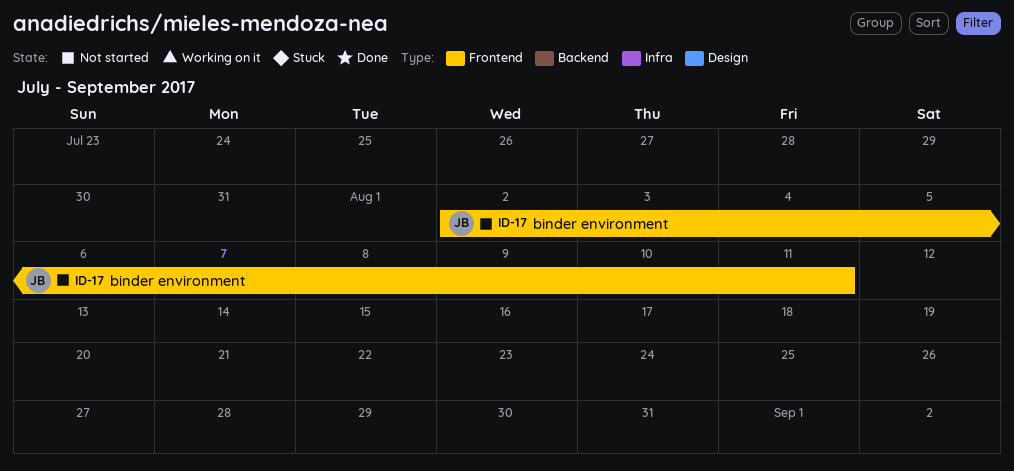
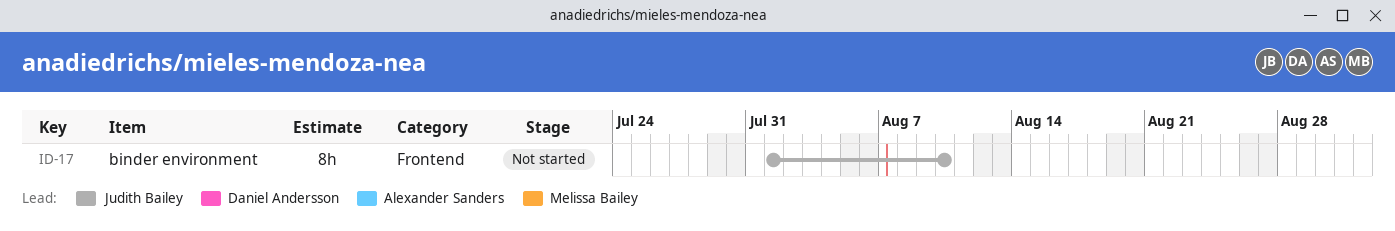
ID-17, start: Aug 2 -> Aug 1
ID-17, due: Aug 11 -> Aug 10

